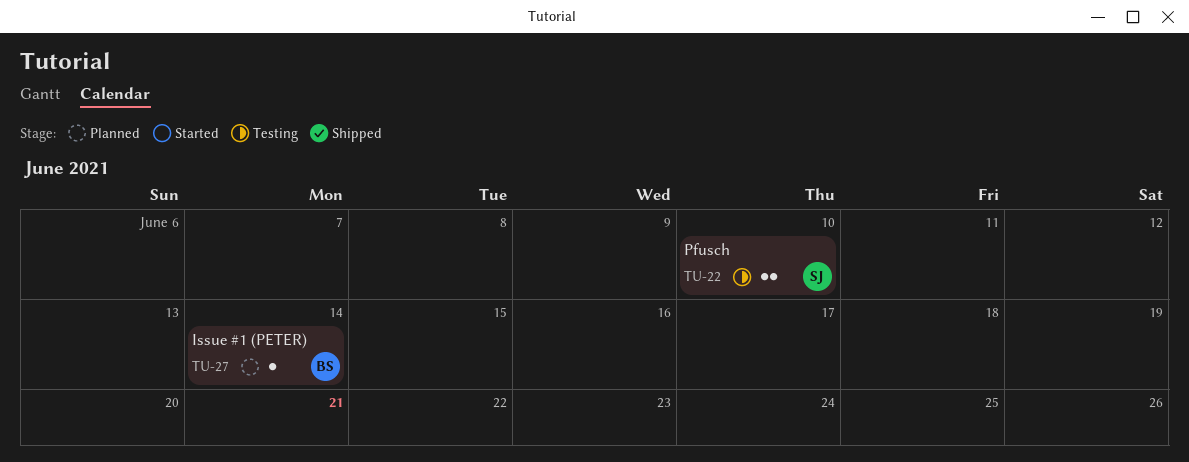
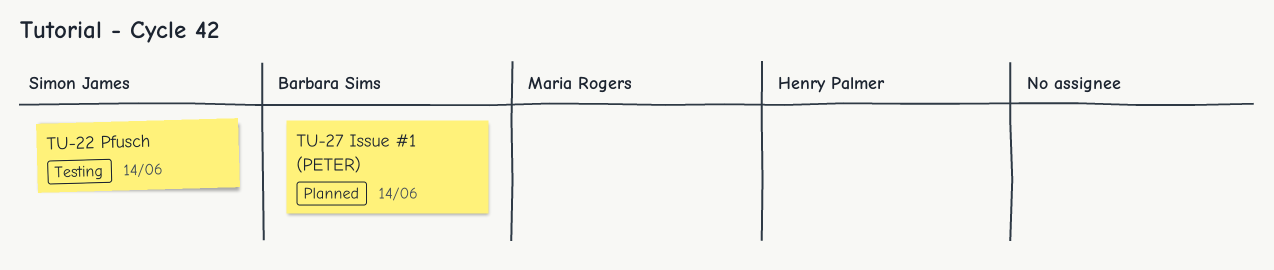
TU-22, due: Jun 10 -> Jun 14

